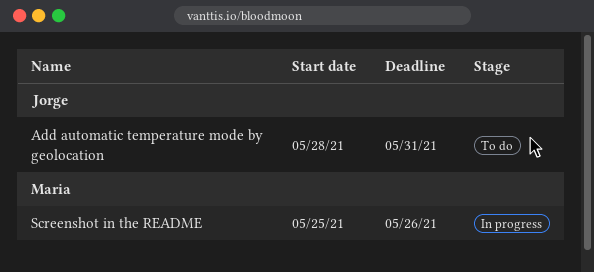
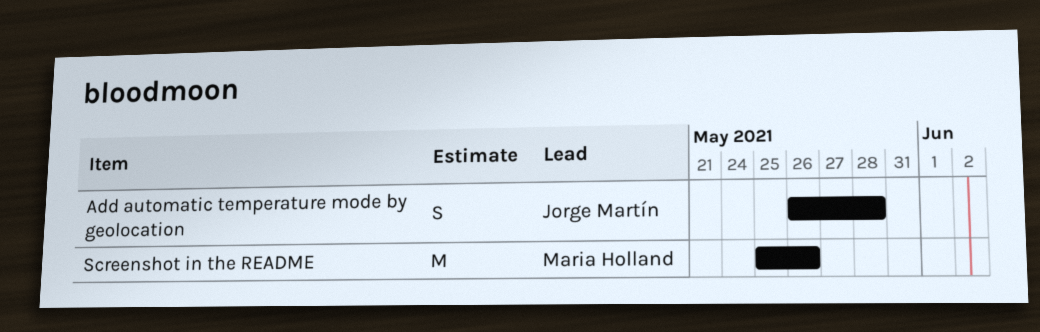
Add automatic temperature mode by geolocation, start: May 28 -> May 26
Add automatic temperature mode by geolocation, due: May 31 -> May 28

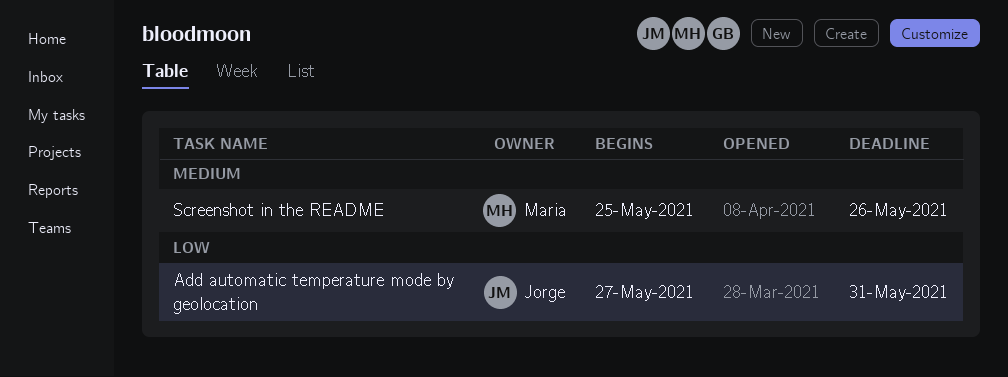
Add automatic temperature mode by geolocation, start: May 26 -> May 27
Add automatic temperature mode by geolocation, due: May 28 -> May 31

